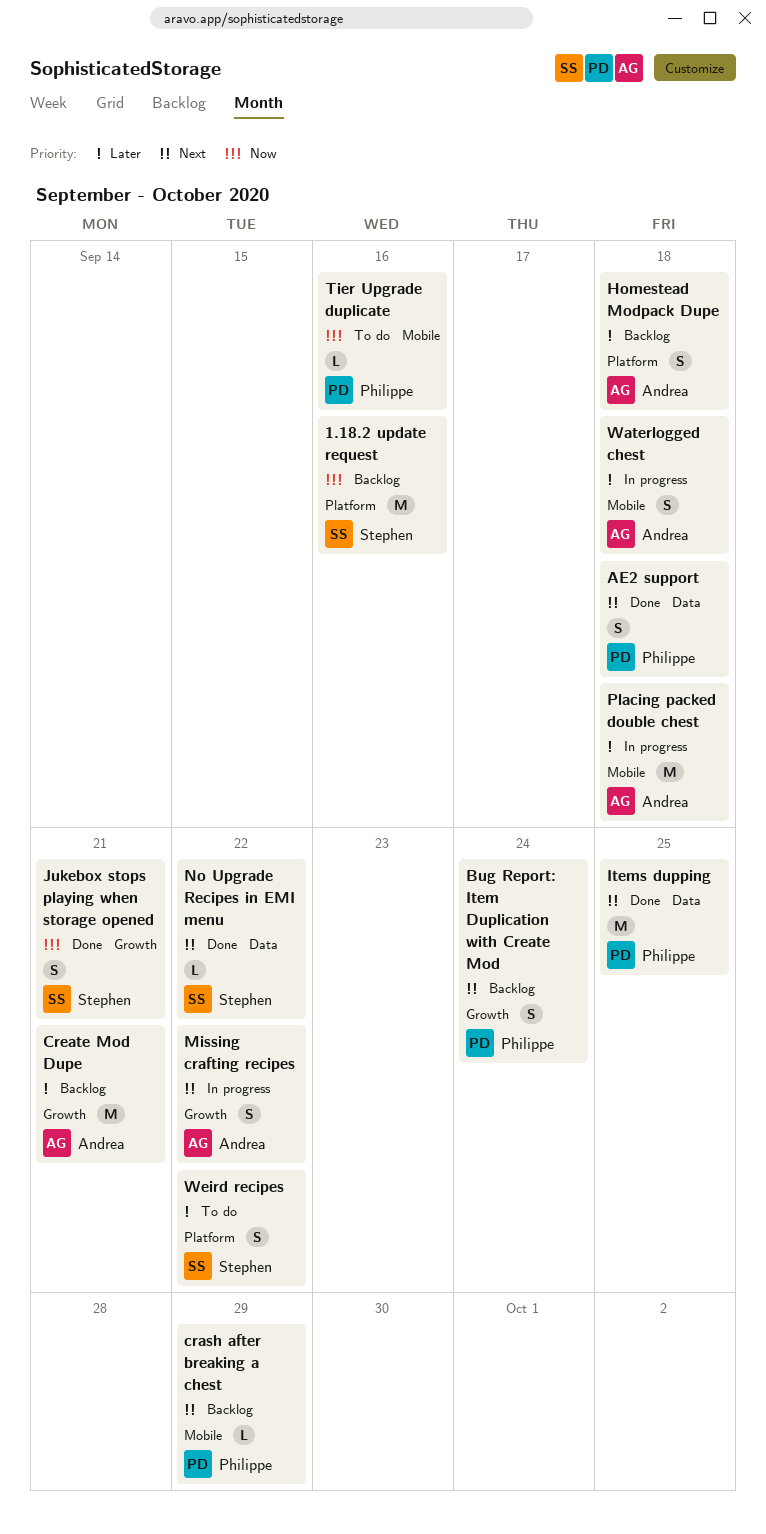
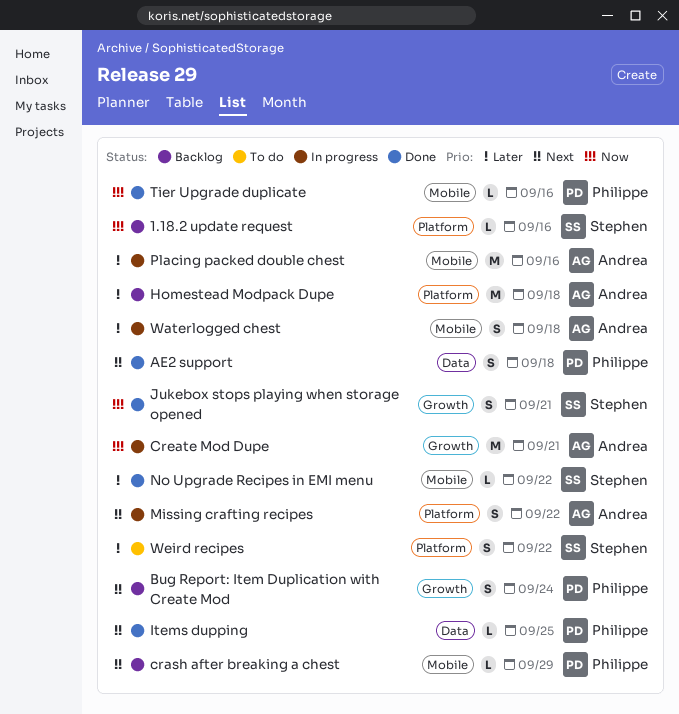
1.18.2 update request, estimate: M -> L
Create Mod Dupe, status: Backlog -> In progress
Create Mod Dupe, priority: Later -> Now
Homestead Modpack Dupe, estimate: S -> M
Items dupping, estimate: M -> L
Missing crafting recipes, label: Growth -> Platform
No Upgrade Recipes in EMI menu, priority: Next -> Later
No Upgrade Recipes in EMI menu, label: Data -> Mobile
Placing packed double chest, due: Sep 18 -> Sep 16
Tier Upgrade duplicate, status: To do -> Done

